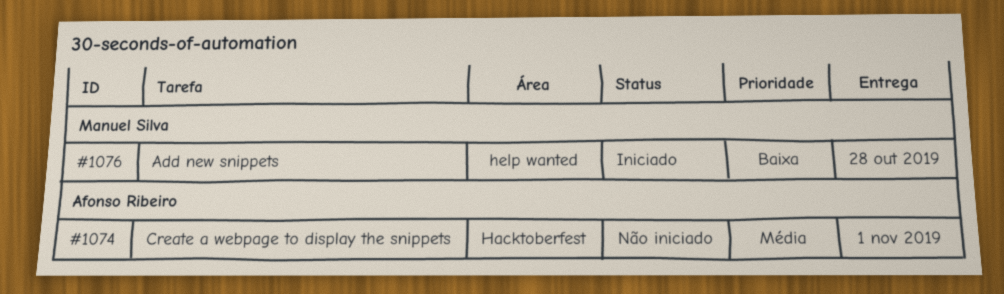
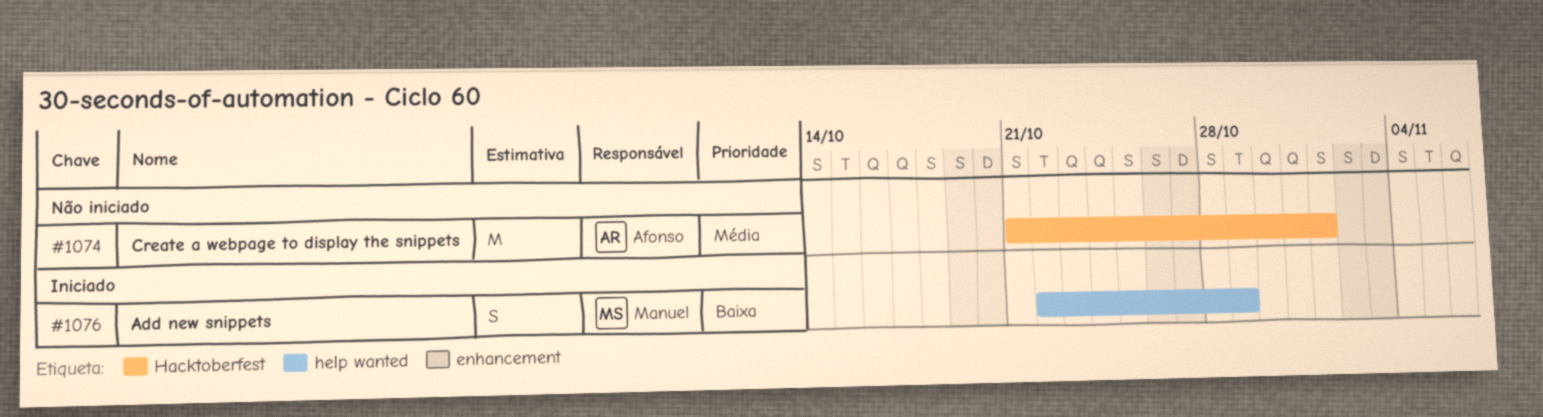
#1076, due: Oct 28 -> Oct 29

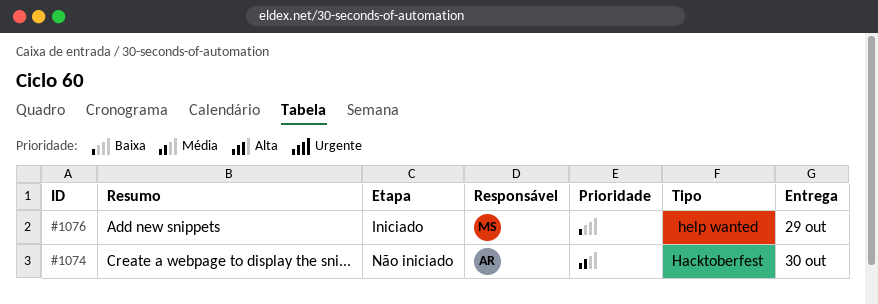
#1074, due: Nov 1 -> Oct 30

